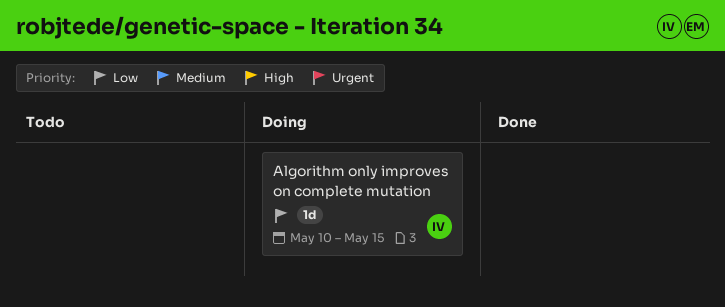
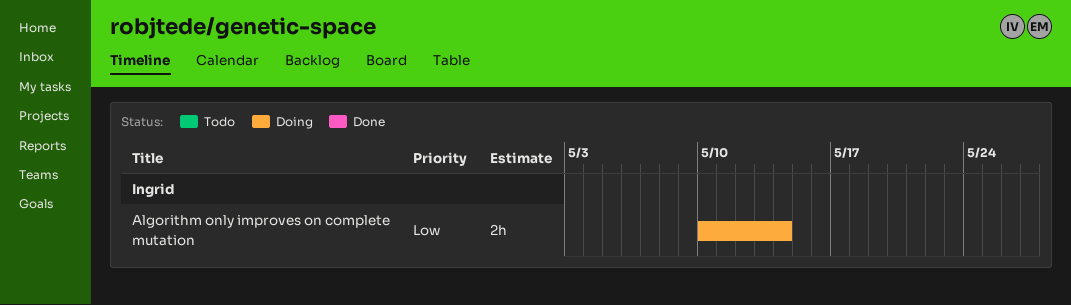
Algorithm only improves on complete mutation, estimate: 1d -> 2h
Algorithm only improves on complete mutation, due: May 15 -> May 14

